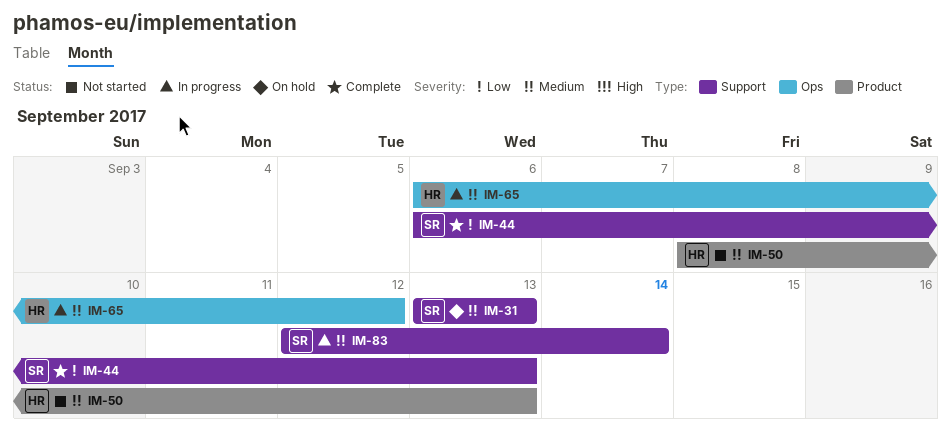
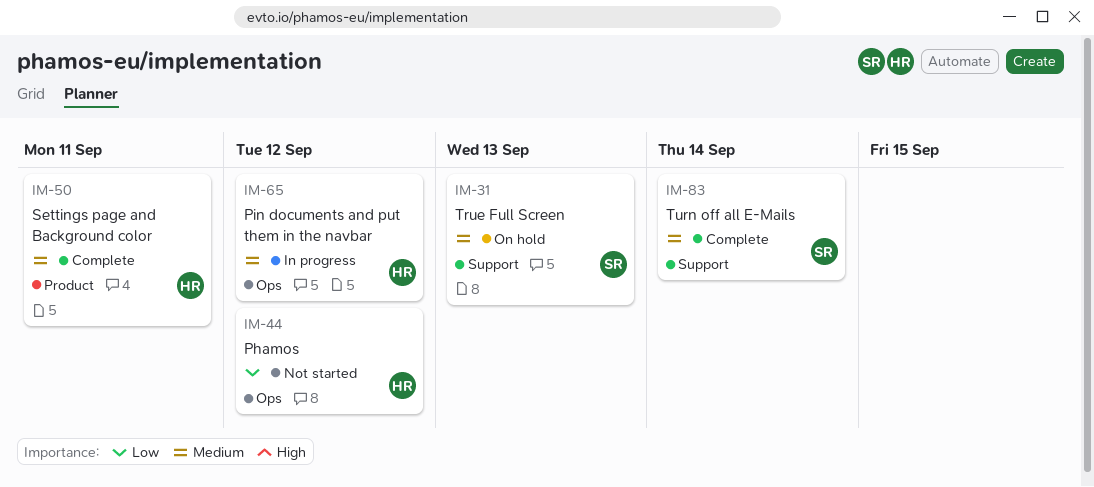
IM-44, status: Complete -> Not started
IM-44, owner: SR -> HR
IM-44, label: Support -> Ops
IM-44, due: Sep 13 -> Sep 12
IM-50, status: Not started -> Complete
IM-50, due: Sep 13 -> Sep 11
IM-83, status: In progress -> Complete

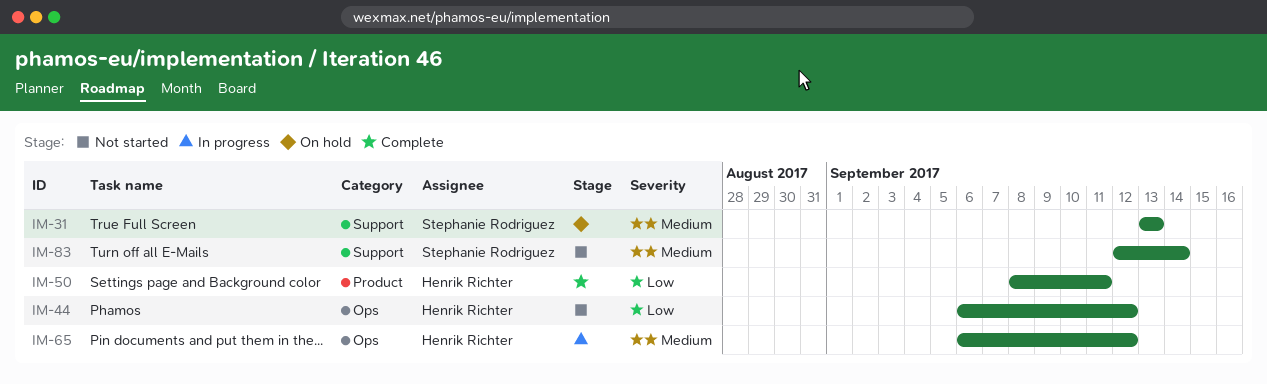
IM-50, priority: Medium -> Low
IM-83, status: Complete -> Not started

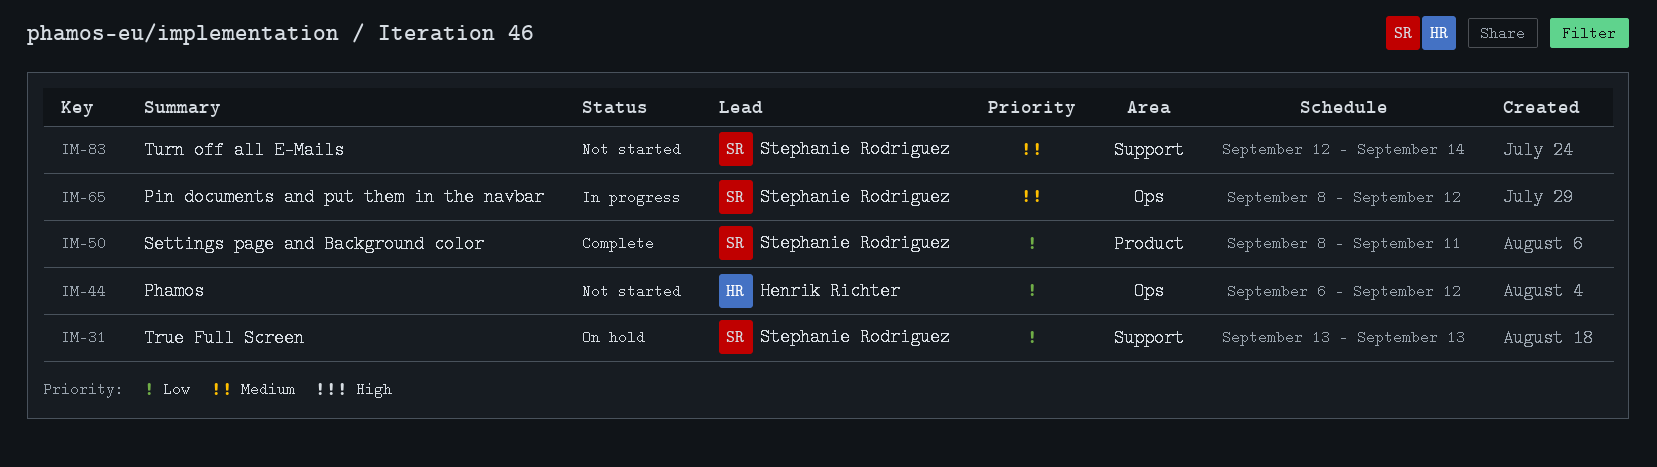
IM-31, priority: Medium -> Low
IM-50, owner: Henrik Richter -> Stephanie Rodriguez
IM-65, owner: Henrik Richter -> Stephanie Rodriguez
IM-65, start: Sep 6 -> Sep 8

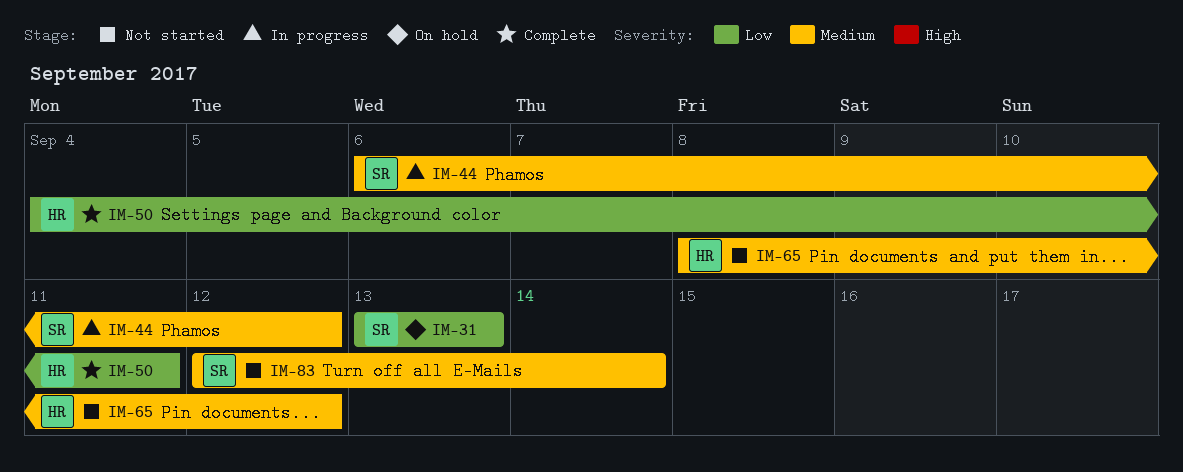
IM-44, status: Not started -> In progress
IM-44, owner: Henrik Richter -> Stephanie Rodriguez
IM-44, priority: Low -> Medium
IM-50, owner: Stephanie Rodriguez -> Henrik Richter
IM-50, start: Sep 8 -> Sep 4
IM-65, status: In progress -> Not started
IM-65, owner: Stephanie Rodriguez -> Henrik Richter

